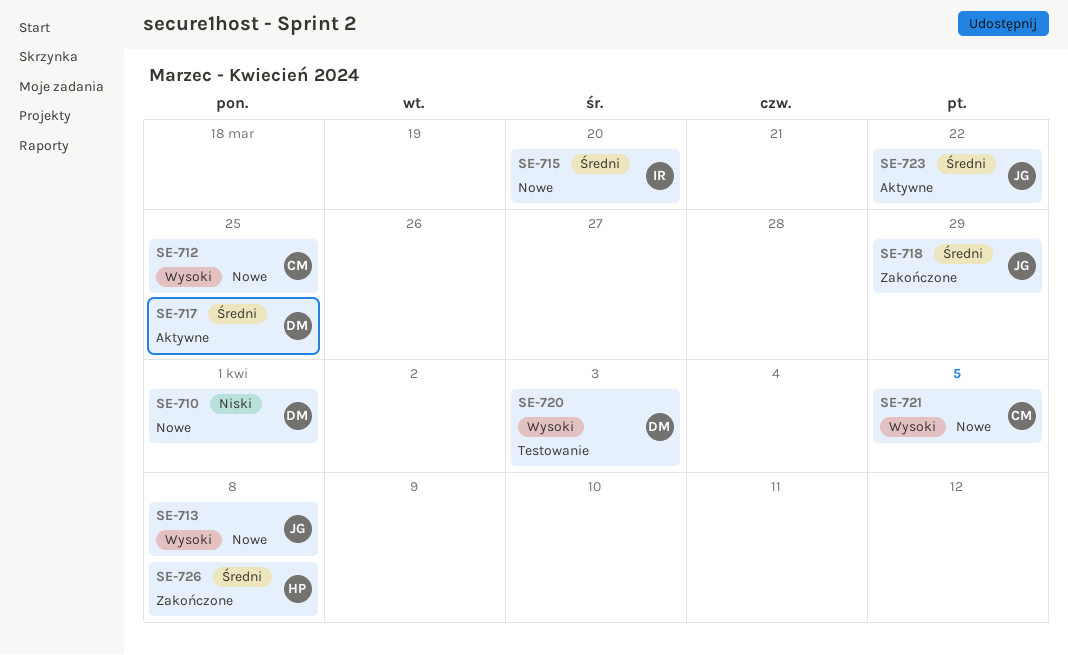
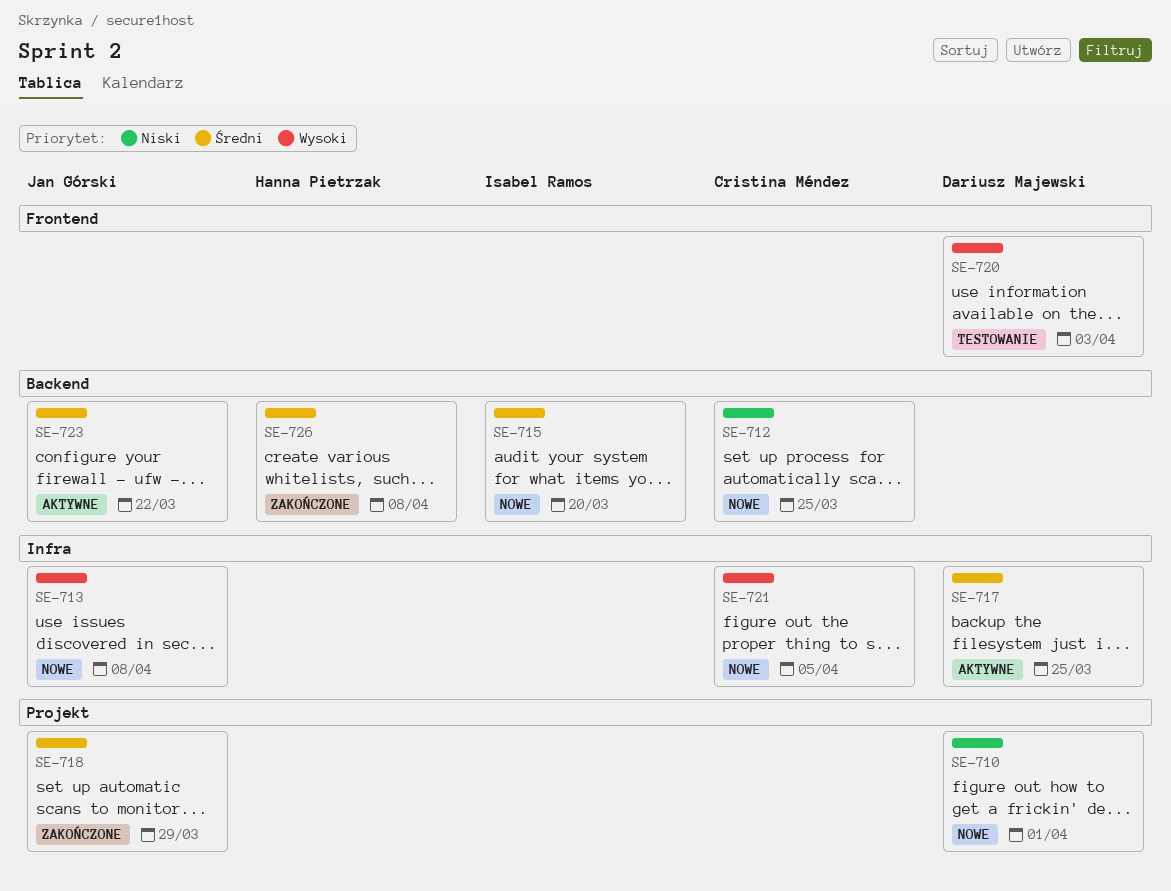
SE-712, priority: Wysoki -> Niski

